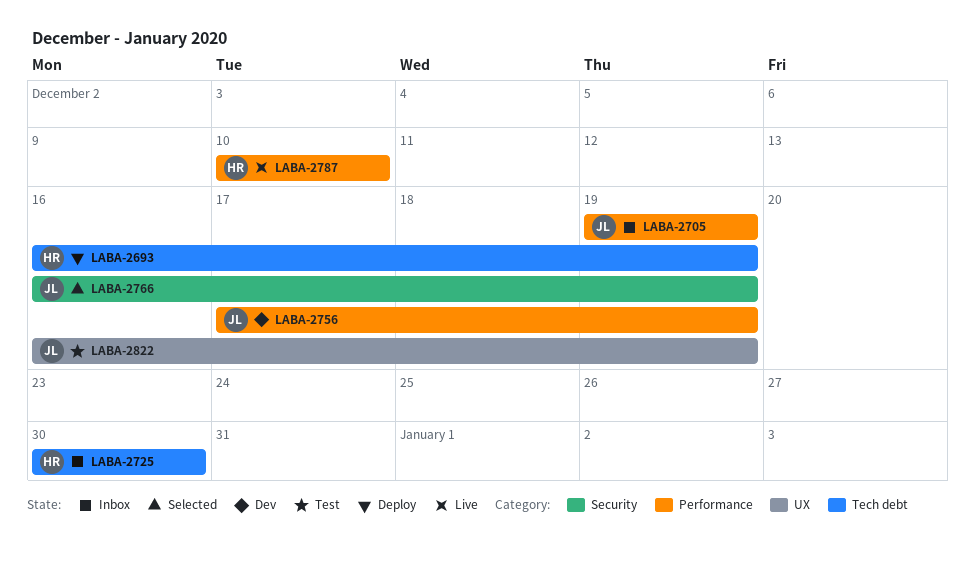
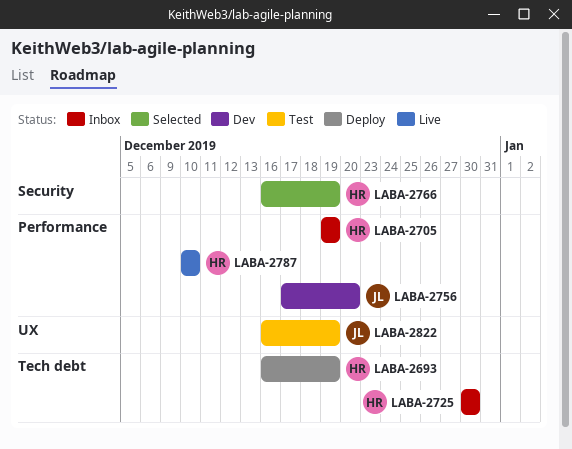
LABA-2705, owner: JL -> HR
LABA-2756, due: Dec 19 -> Dec 20
LABA-2766, owner: JL -> HR

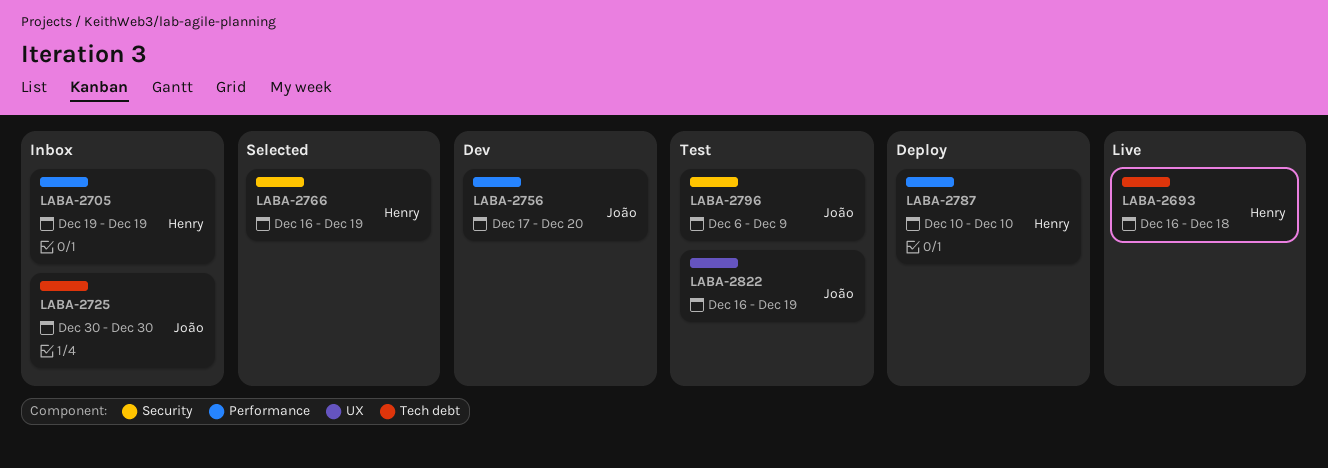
LABA-2693, status: Deploy -> Live
LABA-2693, due: Dec 19 -> Dec 18
LABA-2725, owner: Henry -> João
LABA-2787, status: Live -> Deploy
LABA-2796: none -> present

